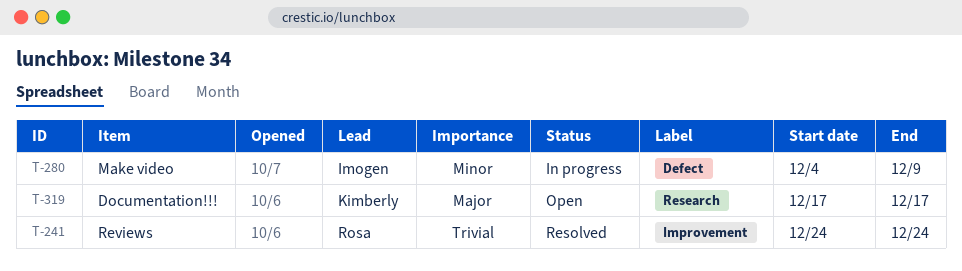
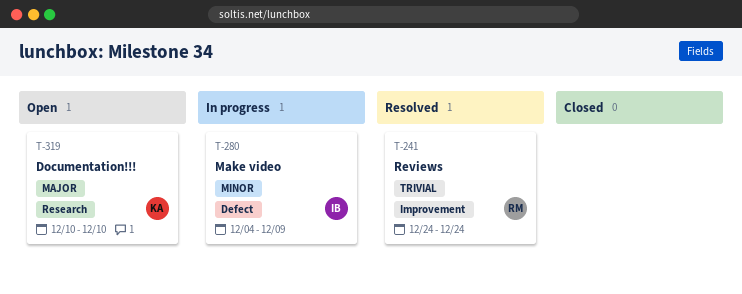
T-319, start: Dec 17 -> Dec 10
T-319, due: Dec 17 -> Dec 10

